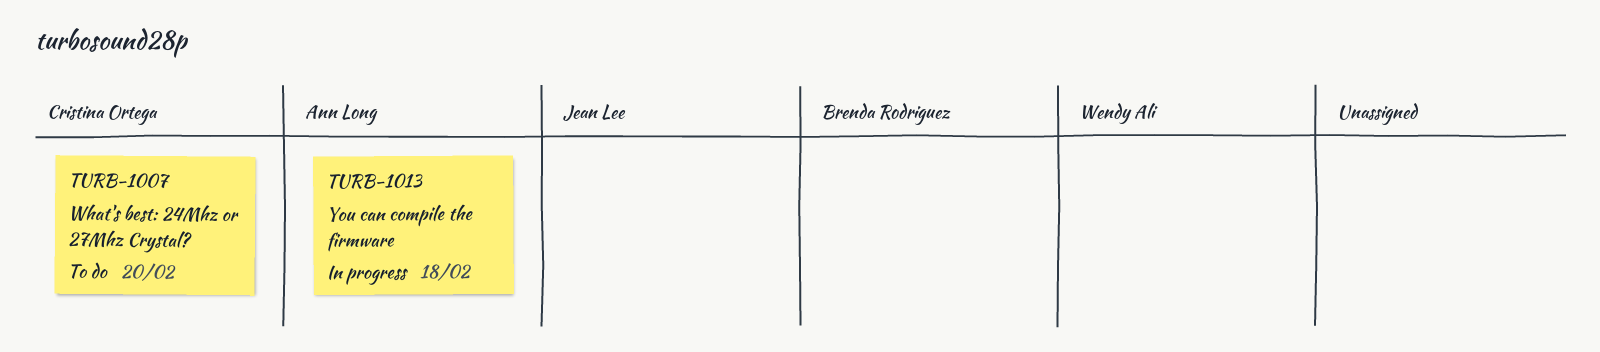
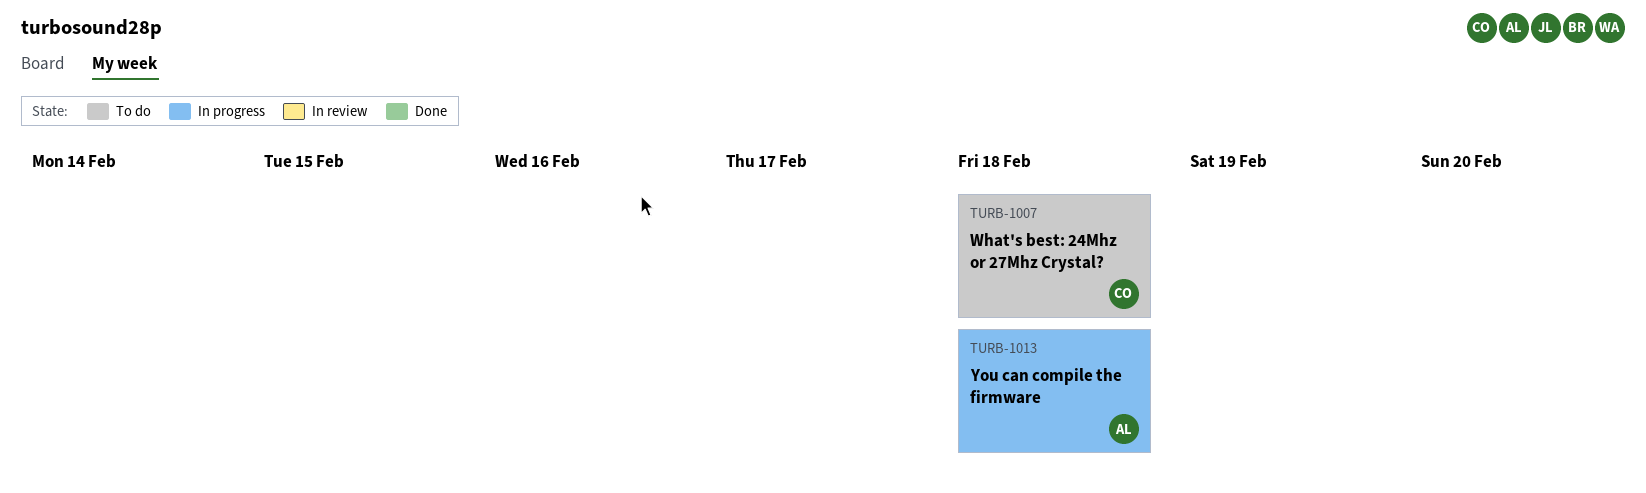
TURB-1007, due: Feb 20 -> Feb 18

